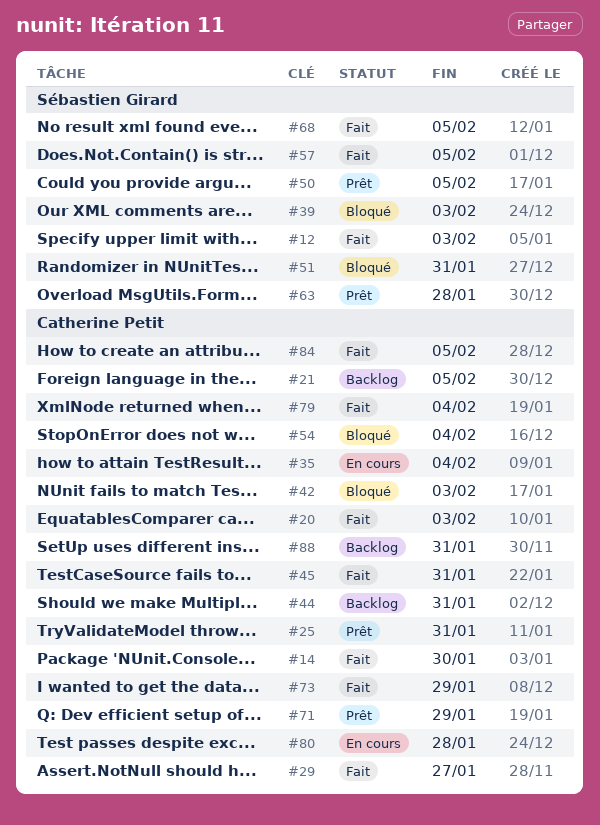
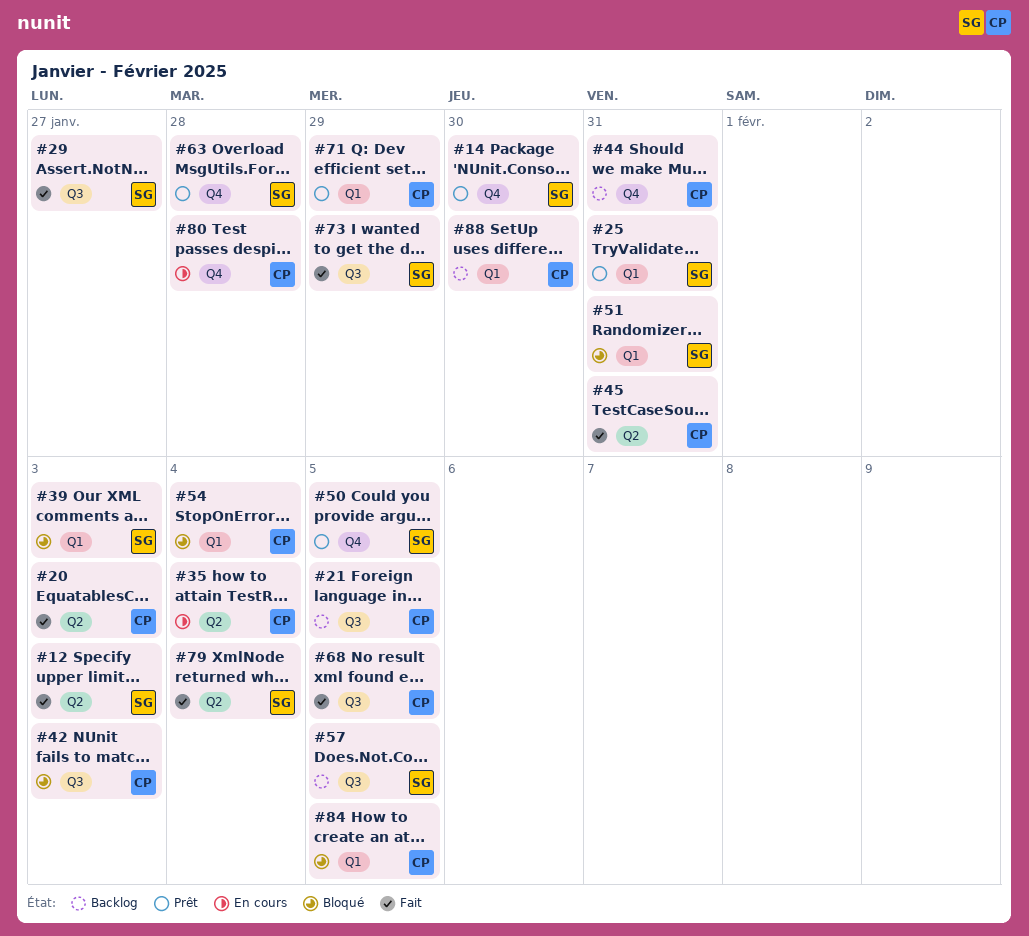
#14, status: Fait -> Prêt
#14, owner: Catherine Petit -> Sébastien Girard
#25, owner: Catherine Petit -> Sébastien Girard
#29, owner: Catherine Petit -> Sébastien Girard
#57, status: Fait -> Backlog
#68, owner: Sébastien Girard -> Catherine Petit
#73, owner: Catherine Petit -> Sébastien Girard
#79, owner: Catherine Petit -> Sébastien Girard
#84, status: Fait -> Bloqué
#88, due: Jan 31 -> Jan 30

